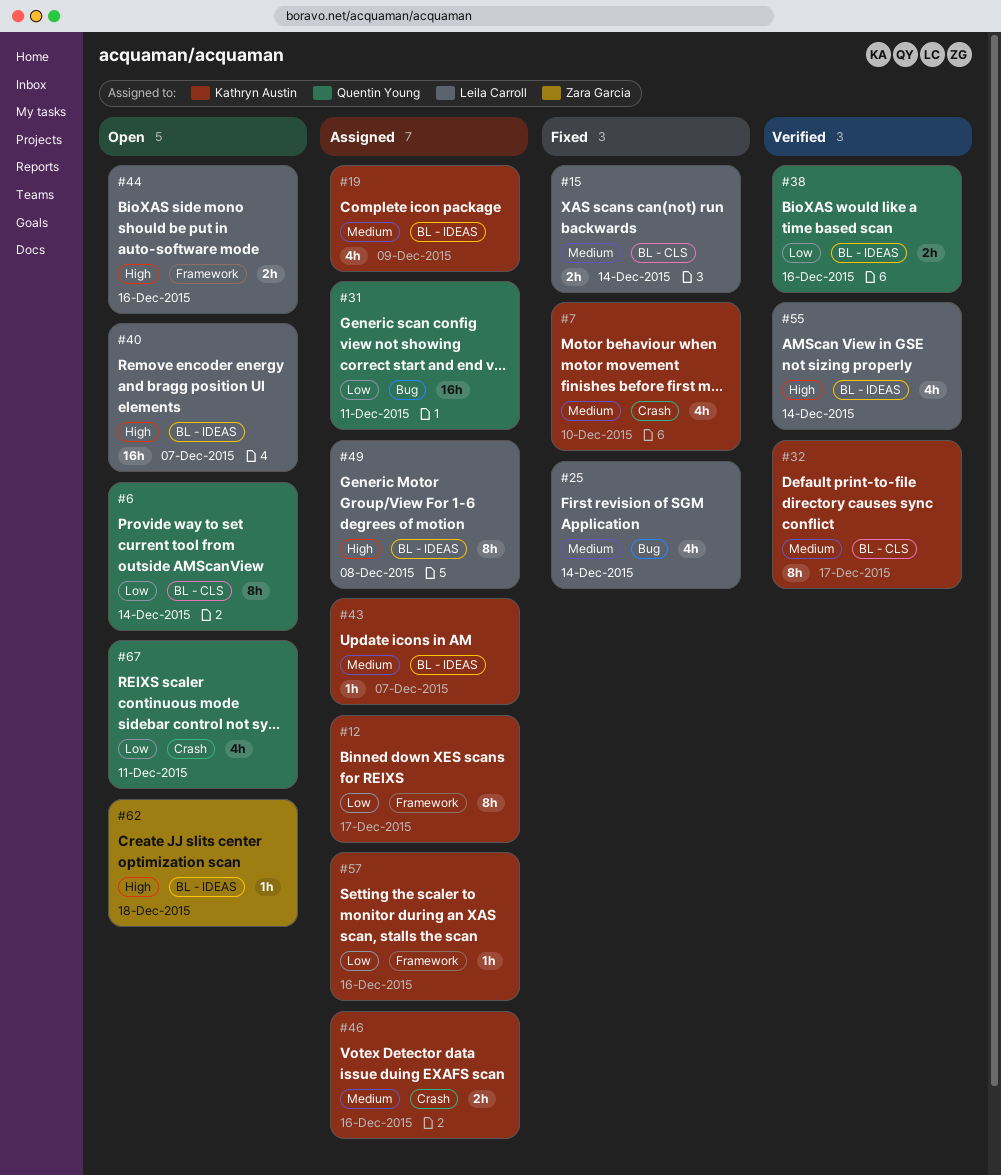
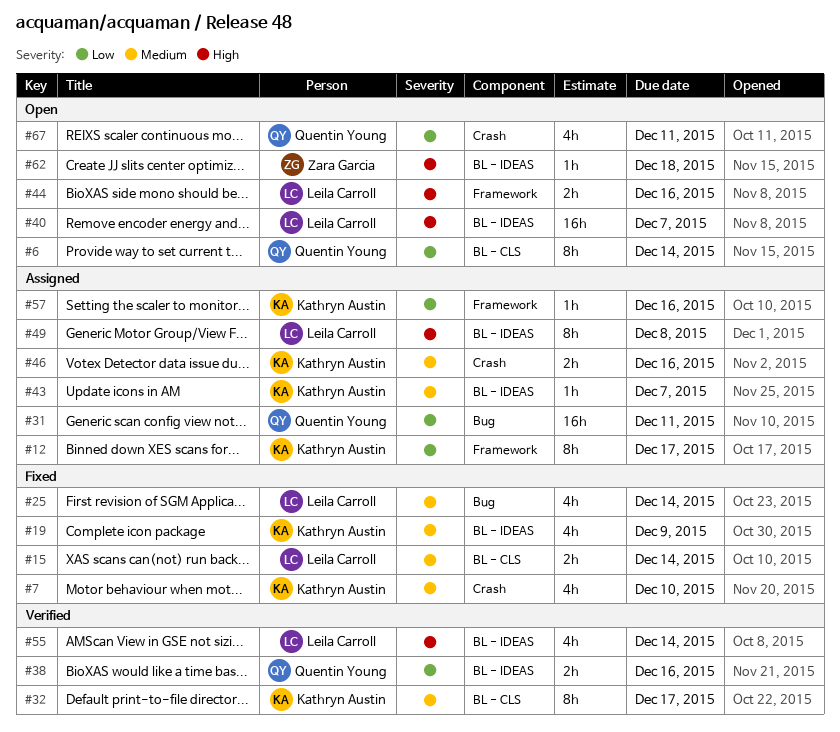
#19, status: Assigned -> Fixed

